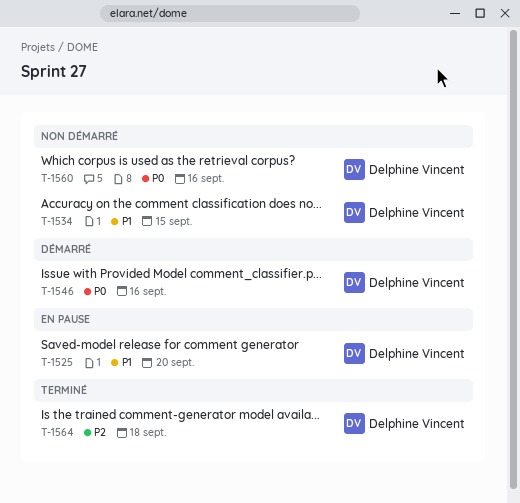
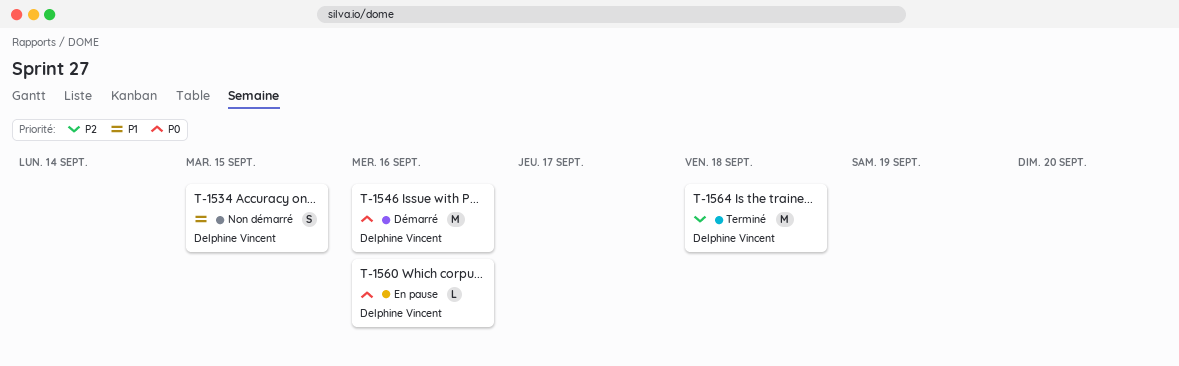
T-1525: present -> none
T-1560, status: Non démarré -> En pause

